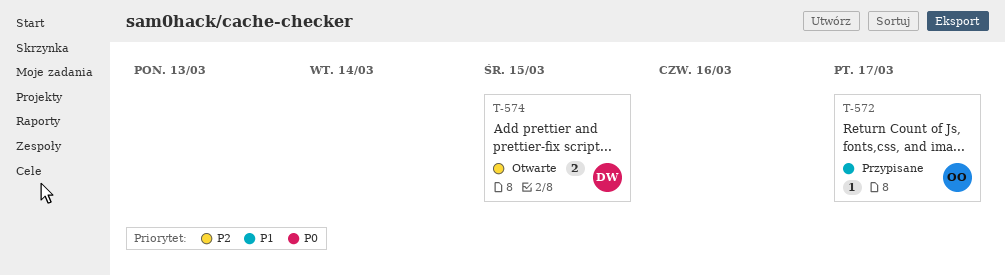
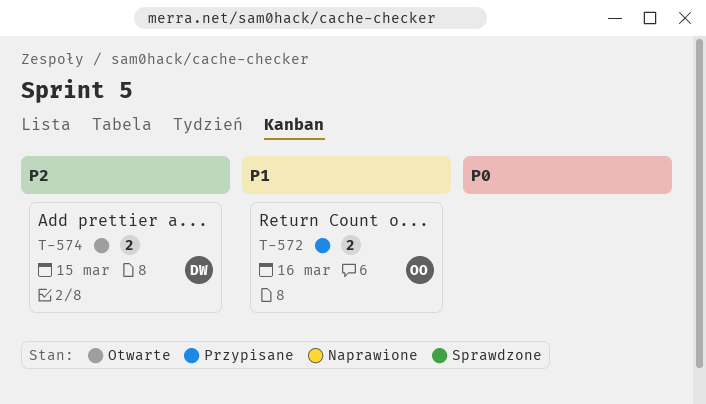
T-572, estimate: 1 -> 2
T-572, due: Mar 17 -> Mar 16

